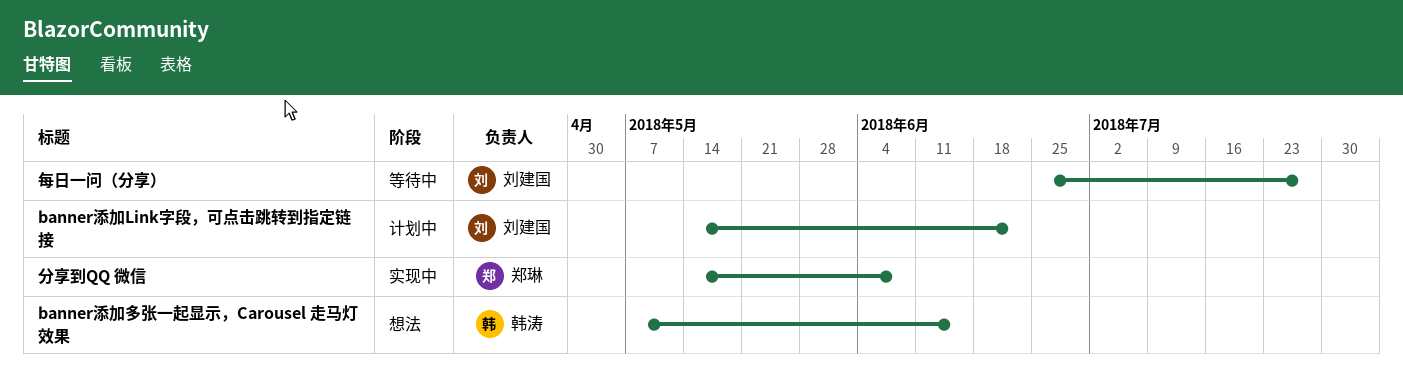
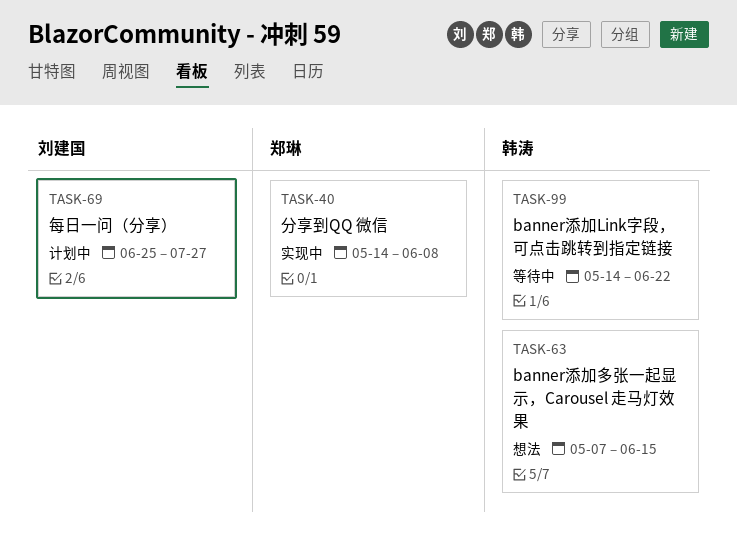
banner添加Link字段，可点击跳转到指定链接, status: 计划中 -> 等待中
banner添加Link字段，可点击跳转到指定链接, owner: 刘建国 -> 韩涛
每日一问（分享）, status: 等待中 -> 计划中

